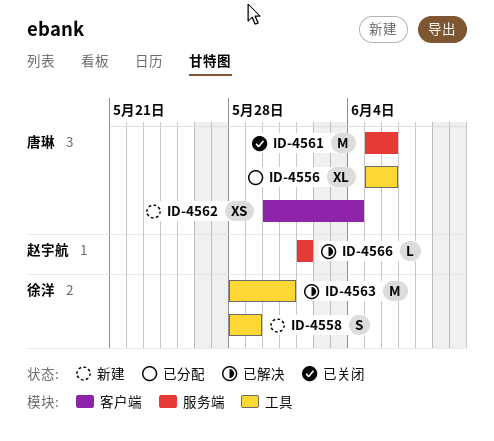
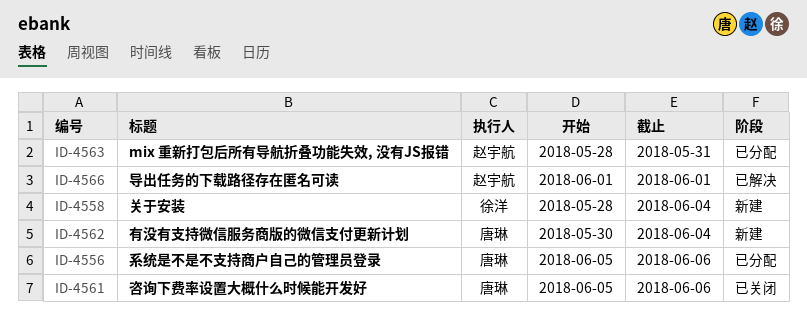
ID-4558, due: May 29 -> Jun 4
ID-4563, status: 已解决 -> 已分配
ID-4563, owner: 徐洋 -> 赵宇航

